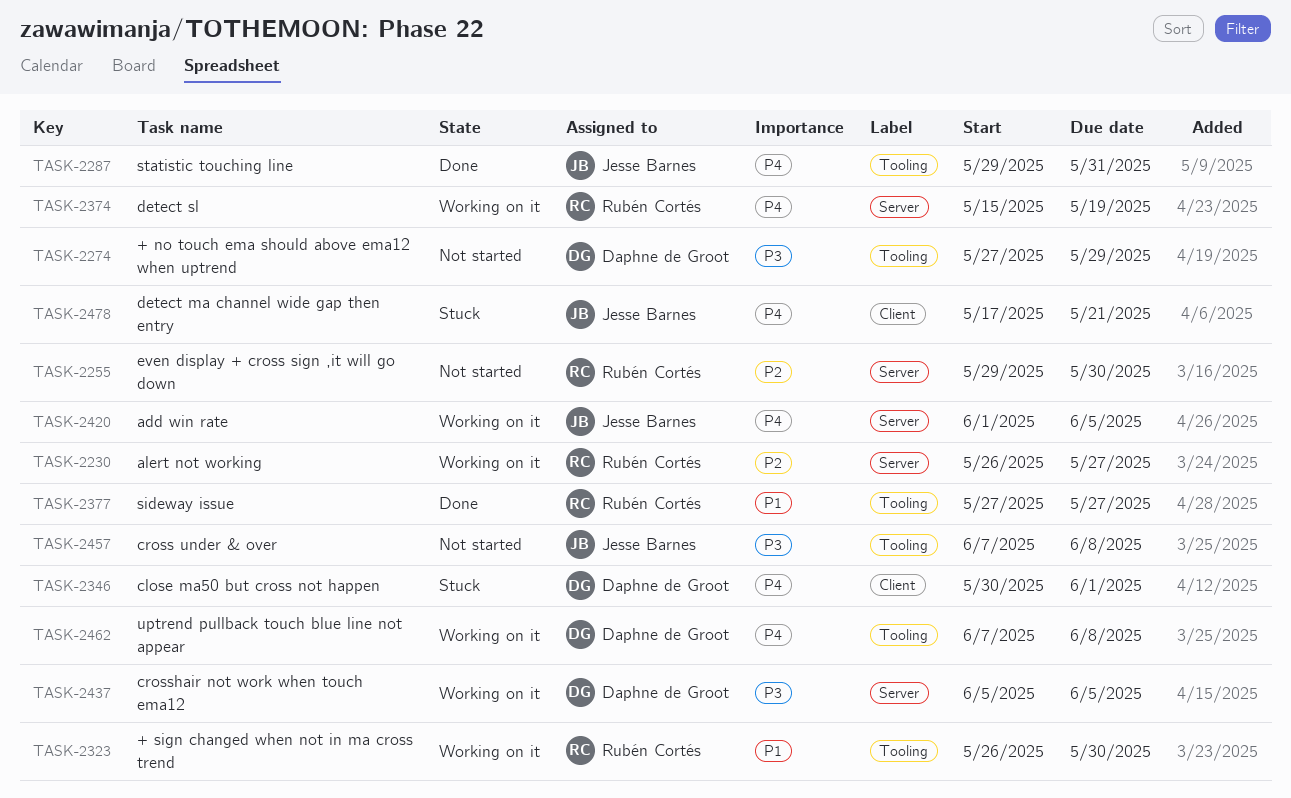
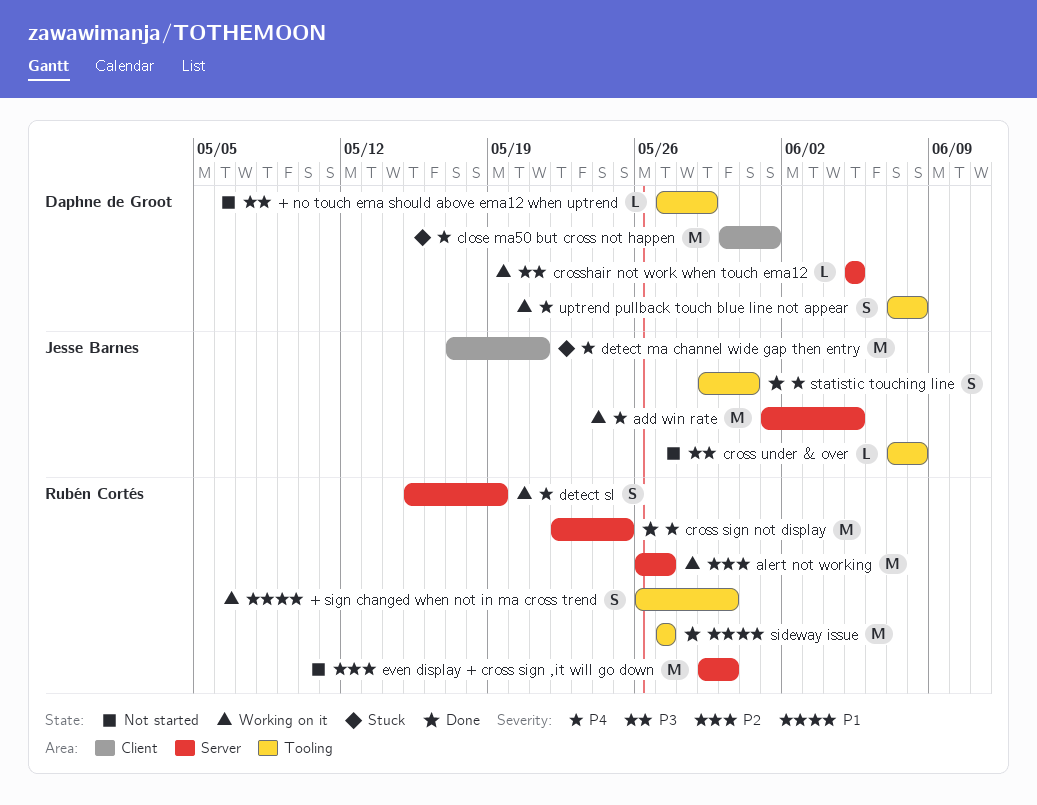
cross sign not display: none -> present

